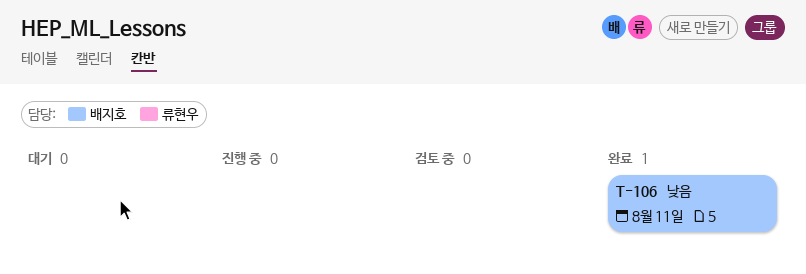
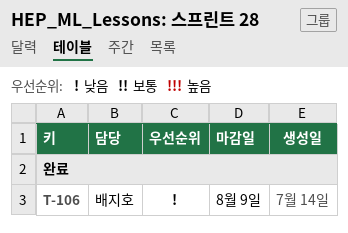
T-106, due: Aug 11 -> Aug 9

